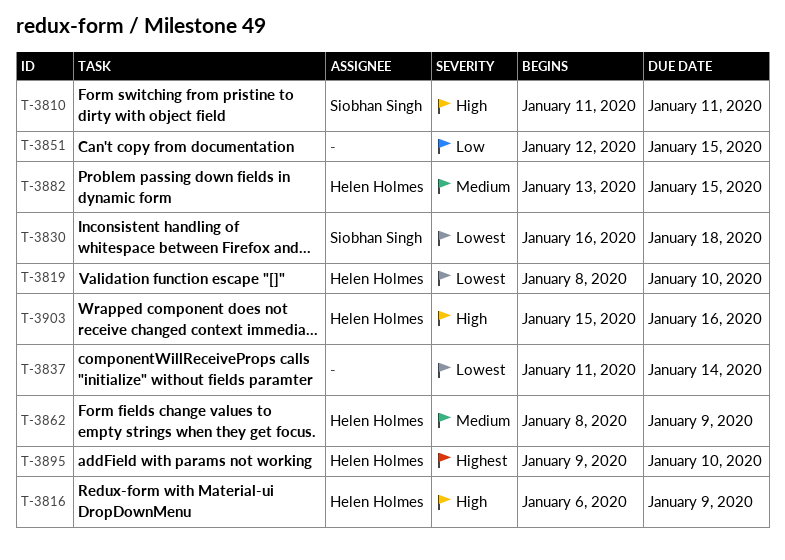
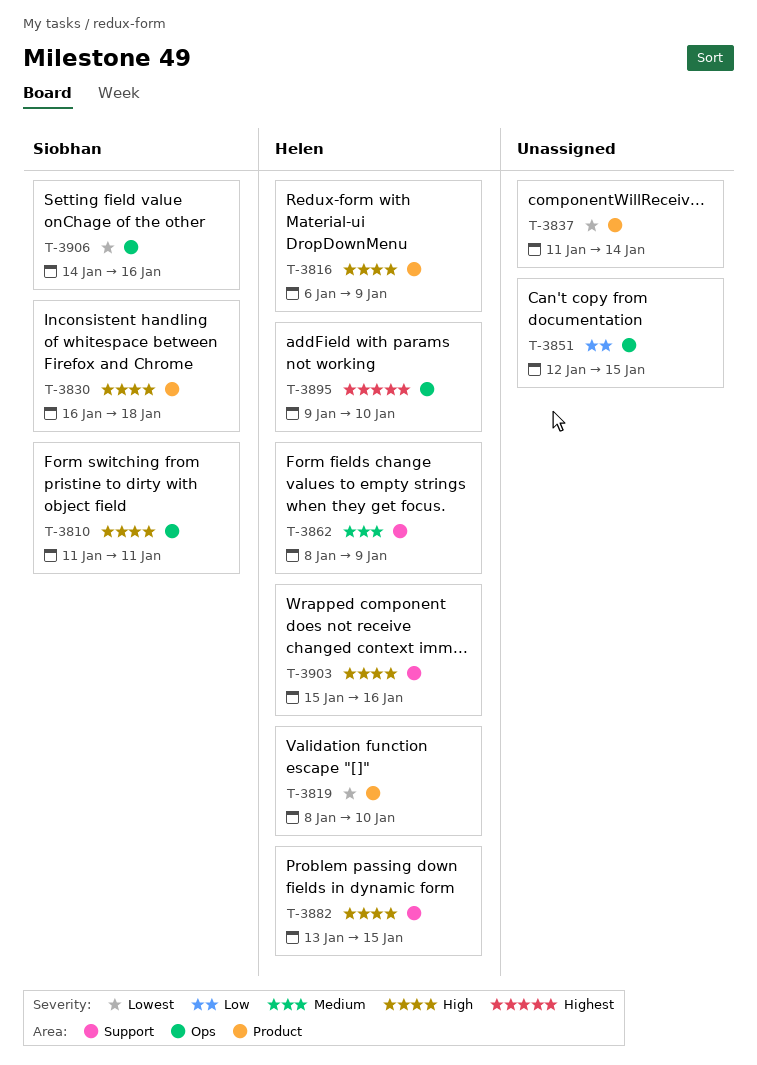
T-3830, priority: Lowest -> High
T-3882, priority: Medium -> High
T-3906: none -> present

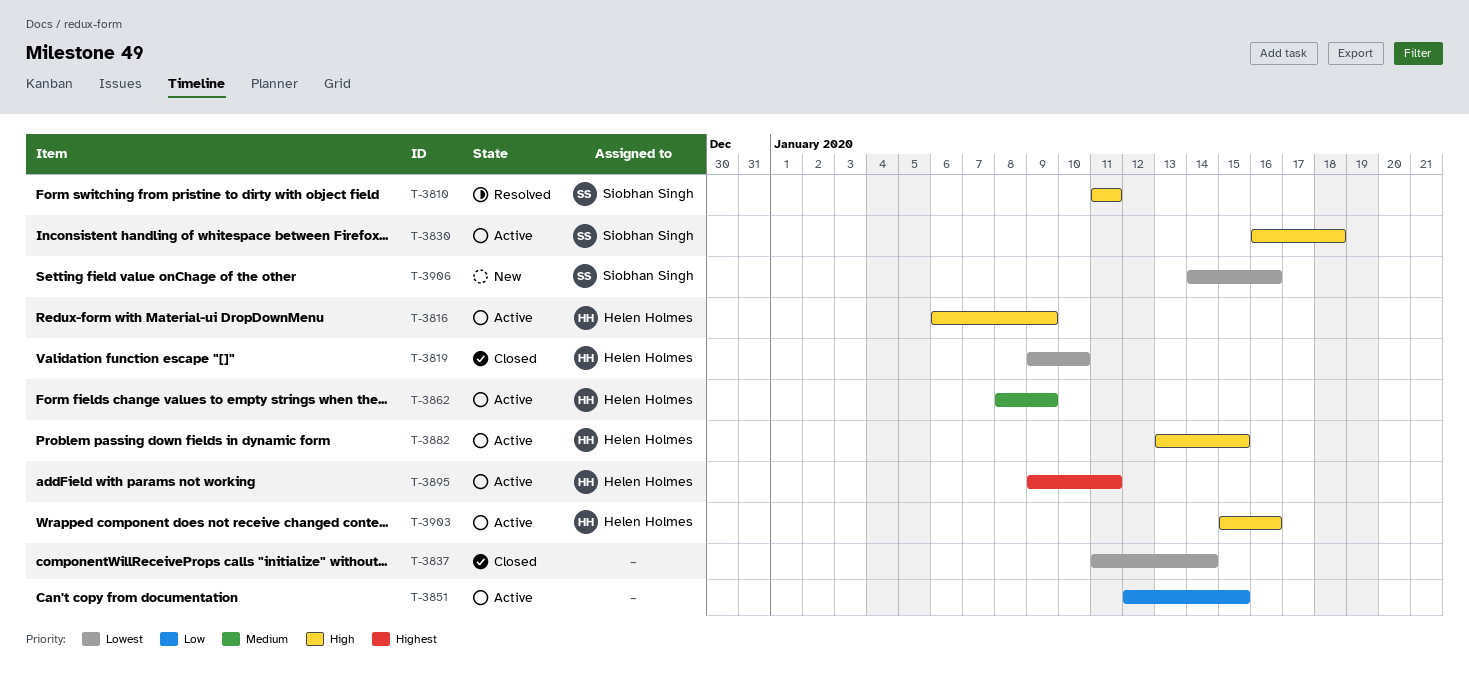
T-3819, start: Jan 8 -> Jan 9
T-3895, due: Jan 10 -> Jan 11

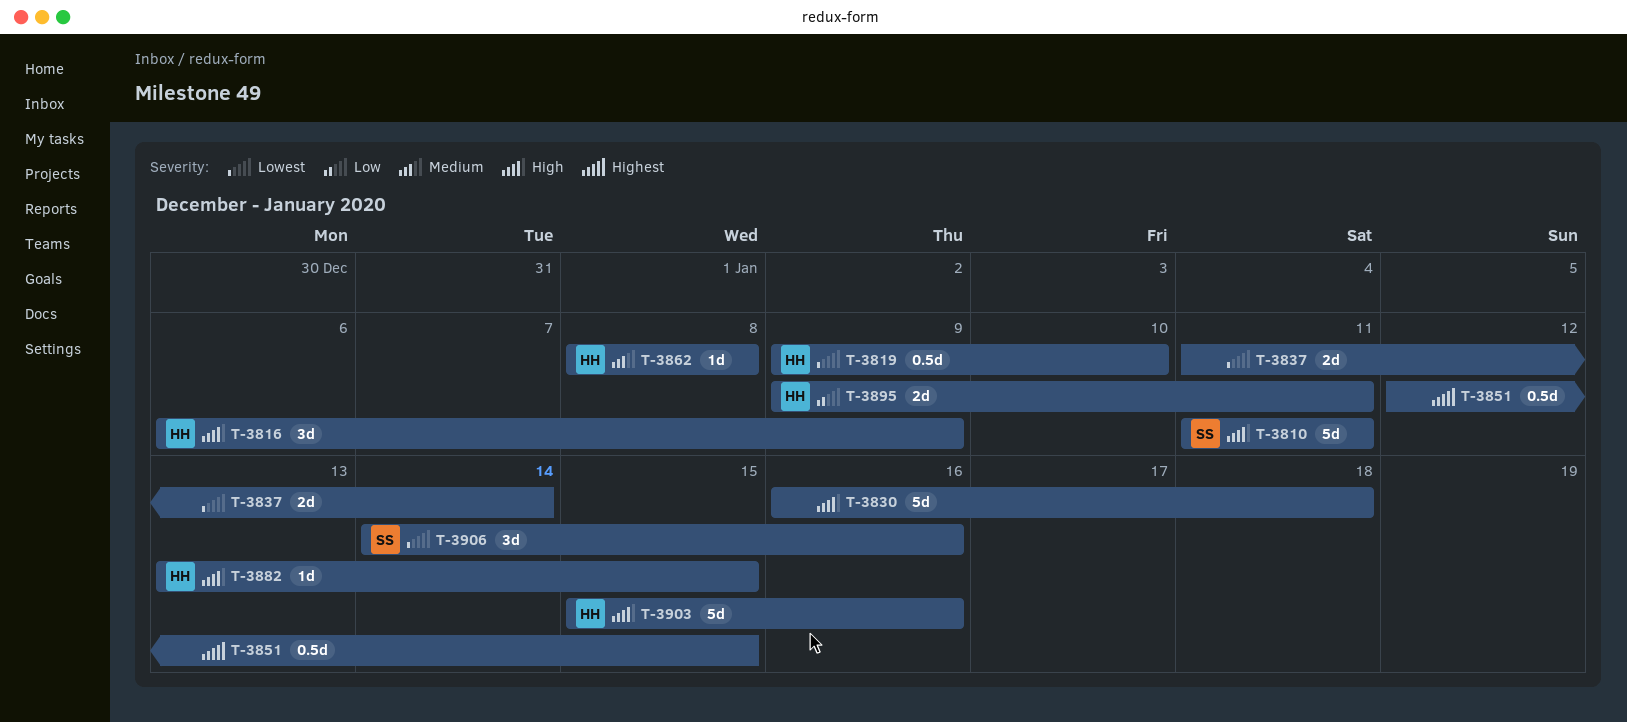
T-3830, owner: Siobhan Singh -> none
T-3851, priority: Low -> Highest
T-3862, due: Jan 9 -> Jan 8
T-3895, priority: Highest -> Low

